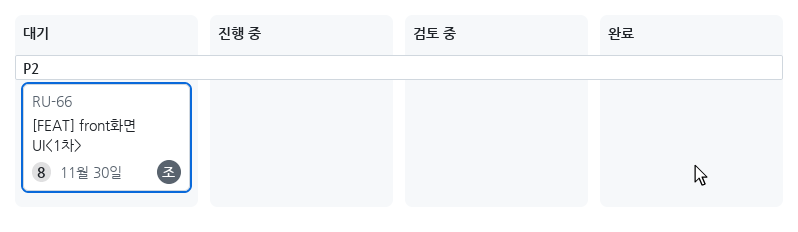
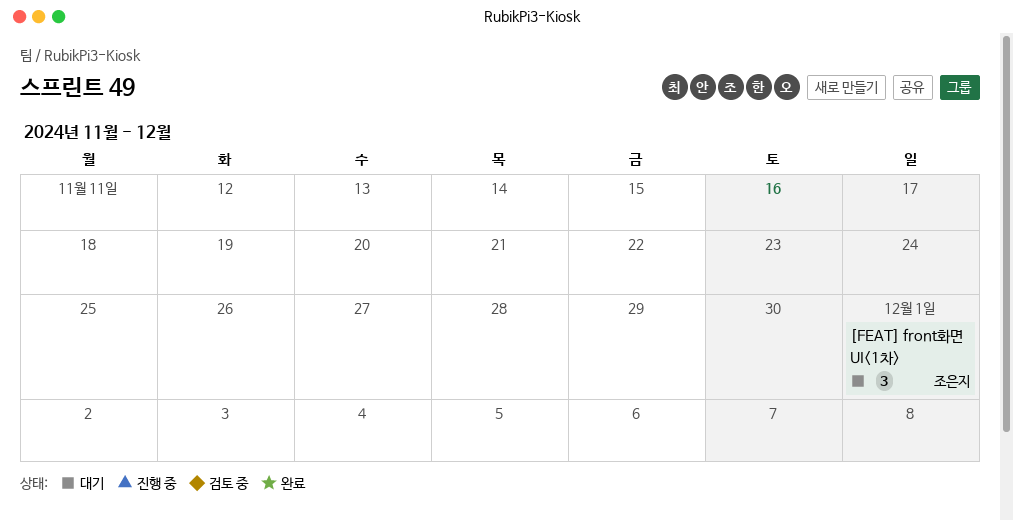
[FEAT] front화면 UI<1차>, estimate: 8 -> 3
[FEAT] front화면 UI<1차>, due: Nov 30 -> Dec 1

